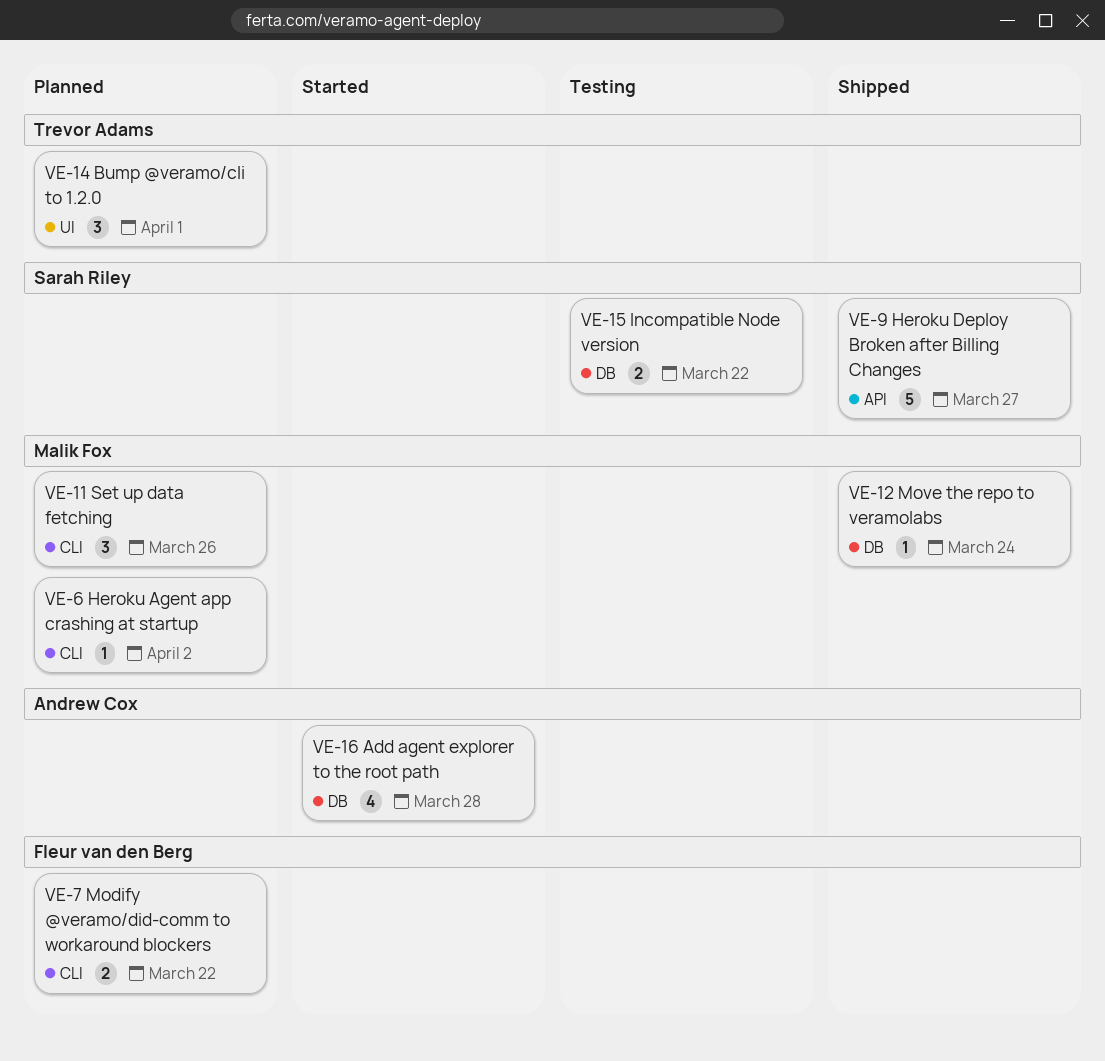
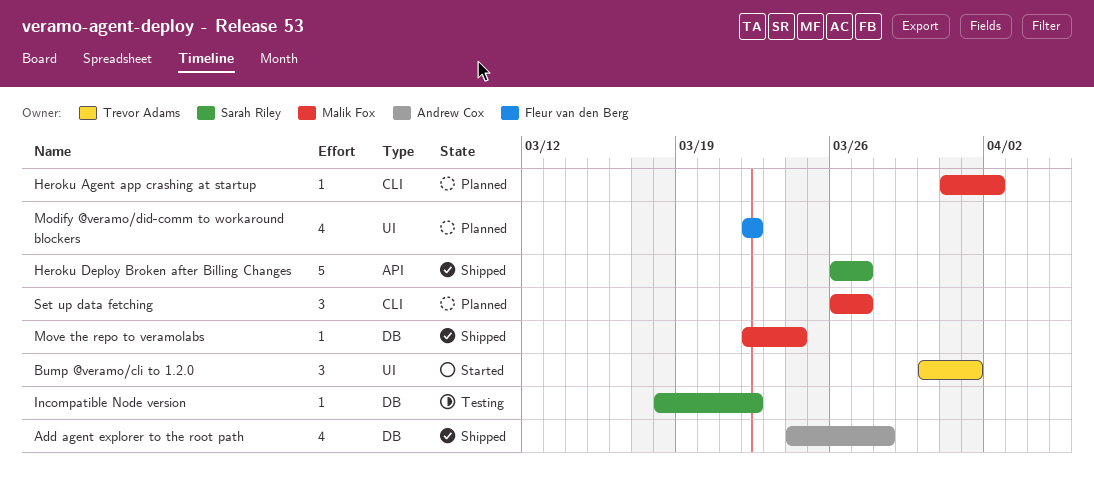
Add agent explorer to the root path, status: Started -> Shipped
Bump @veramo/cli to 1.2.0, status: Planned -> Started
Incompatible Node version, estimate: 2 -> 1
Modify @veramo/did-comm to workaround blockers, label: CLI -> UI
Modify @veramo/did-comm to workaround blockers, estimate: 2 -> 4
Set up data fetching, due: Mar 26 -> Mar 27

